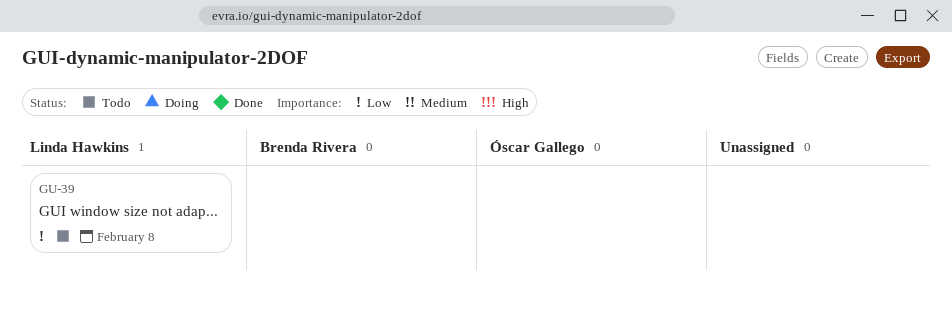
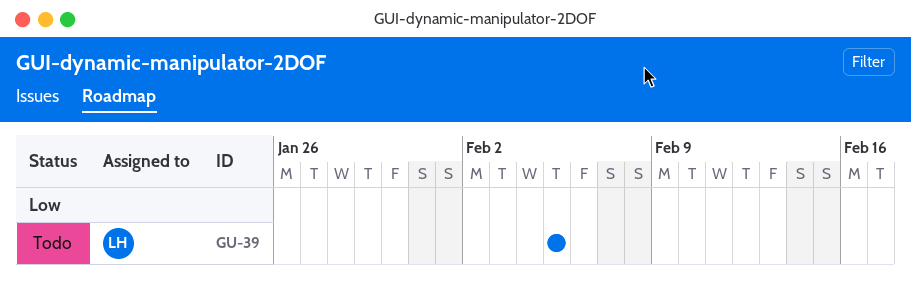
GU-39, due: Feb 8 -> Feb 5

